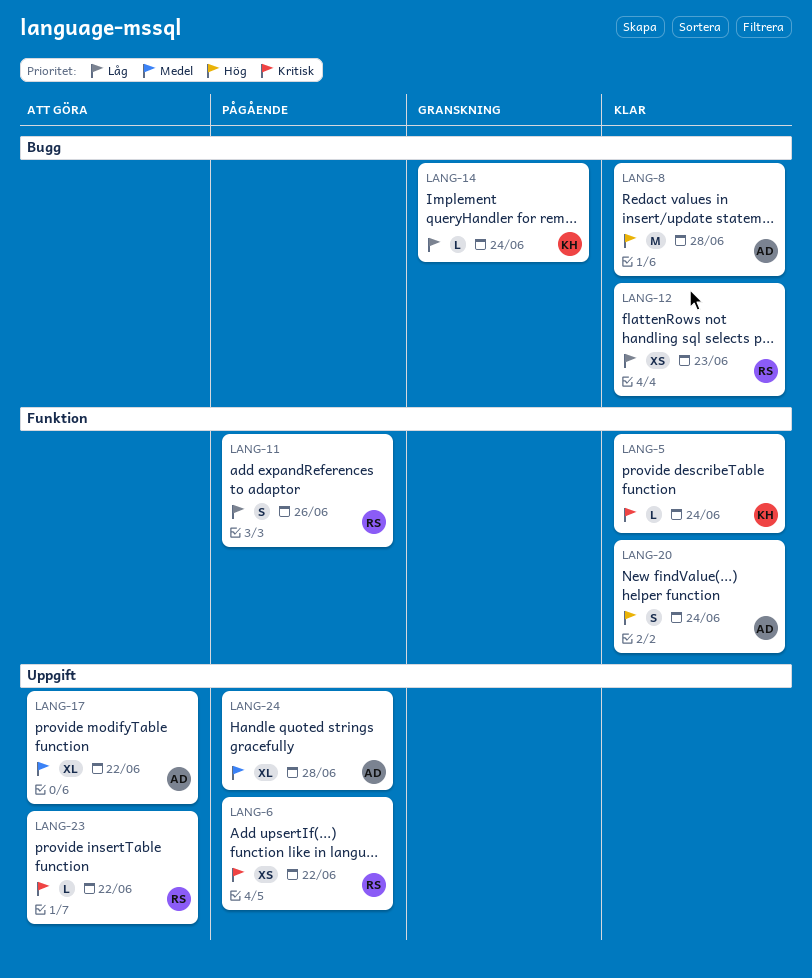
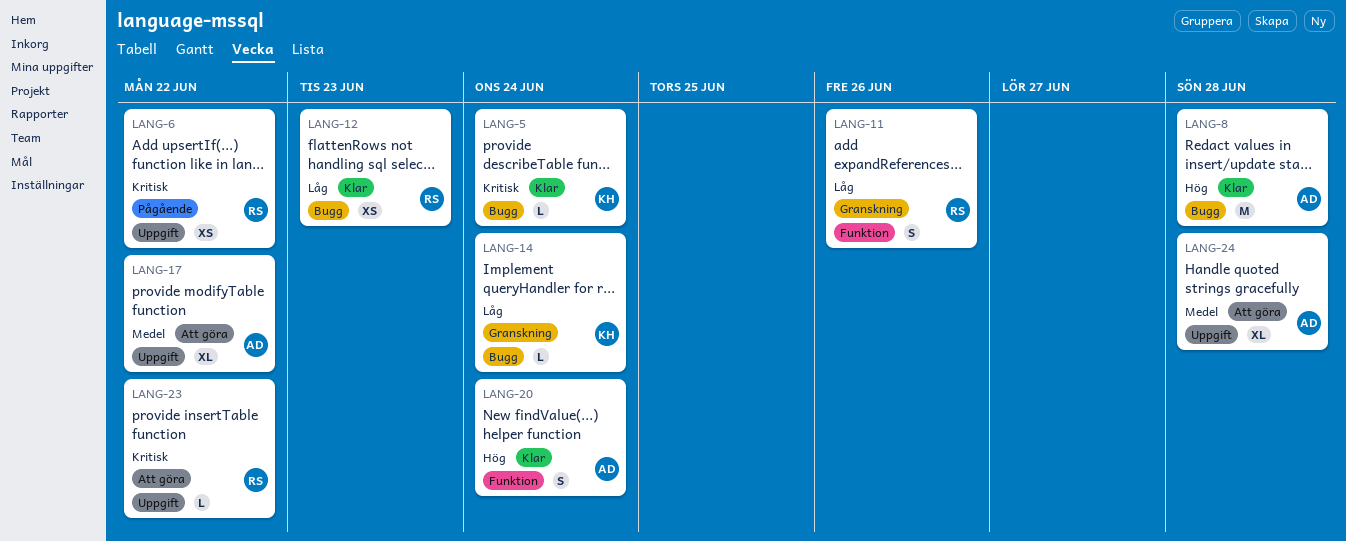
LANG-5, label: Funktion -> Bugg
LANG-11, status: Pågående -> Granskning
LANG-24, status: Pågående -> Att göra

